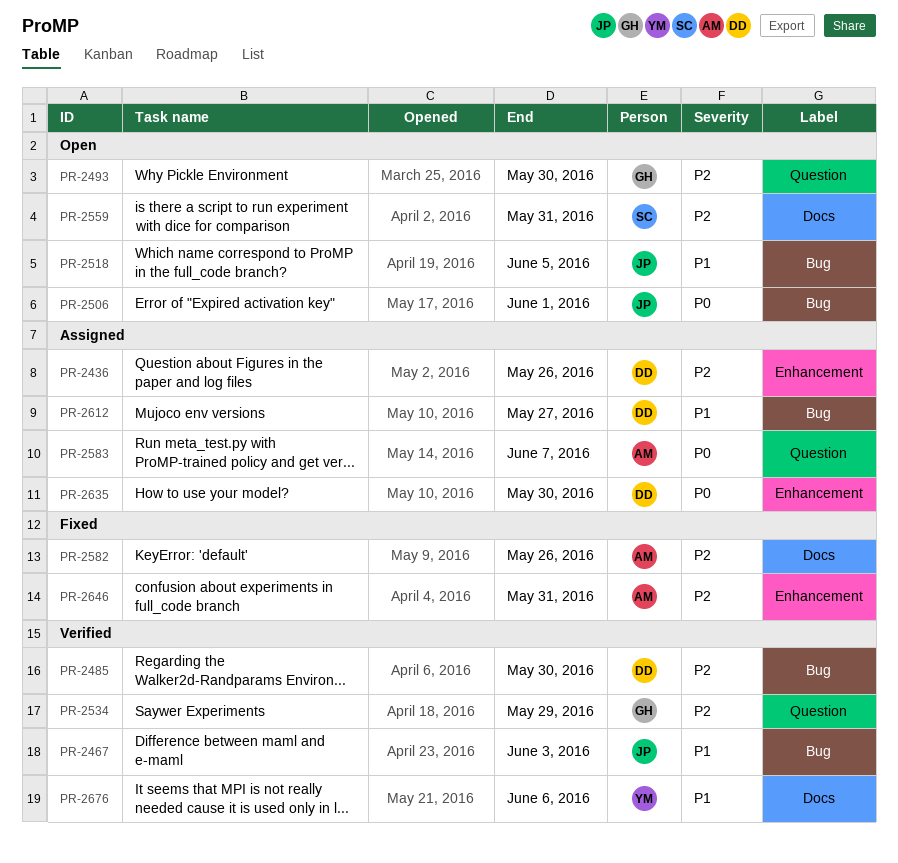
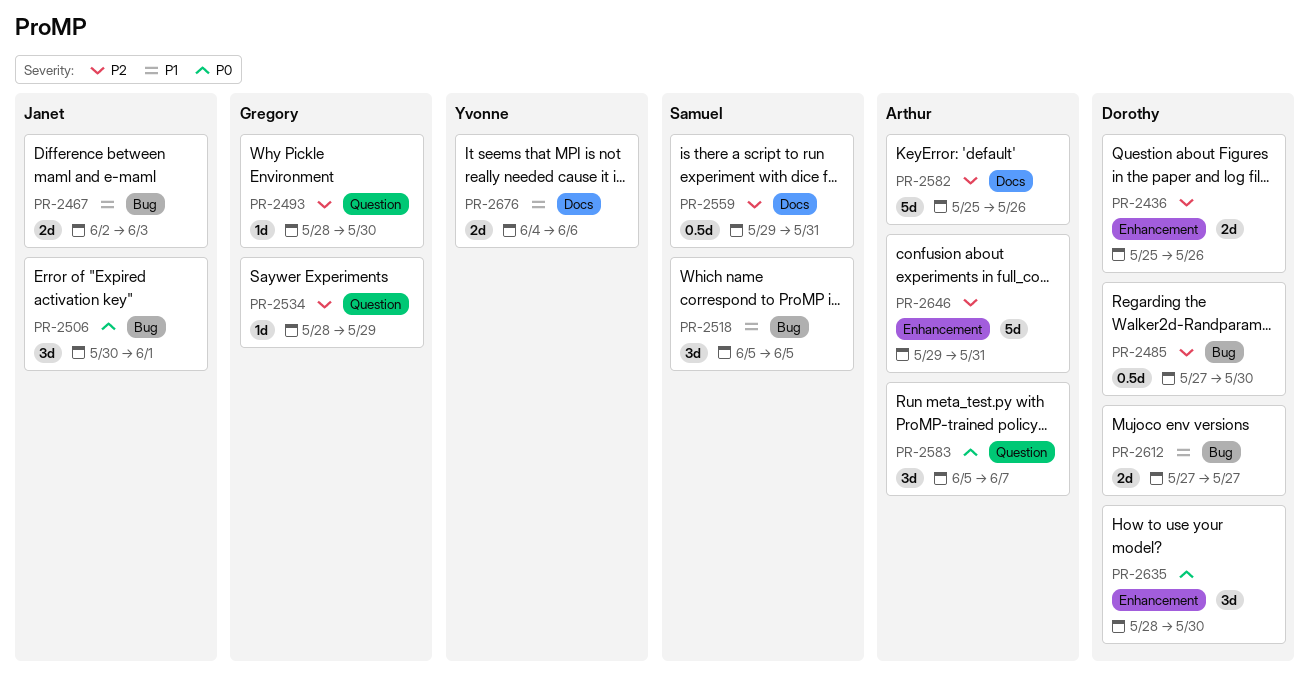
PR-2518, owner: Janet -> Samuel

